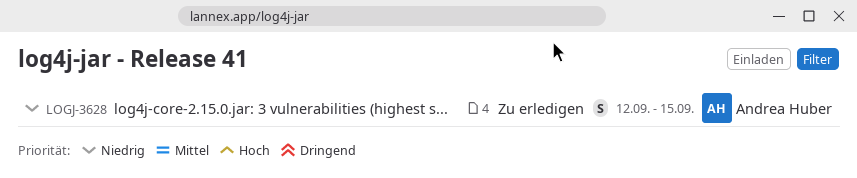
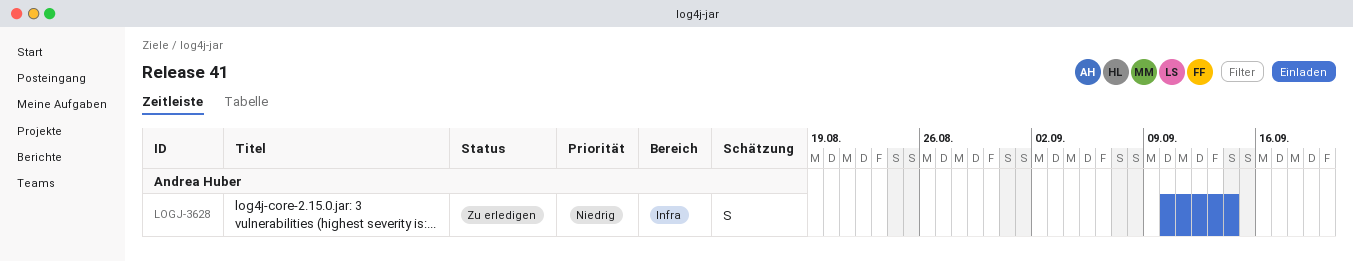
LOGJ-3628, start: Sep 12 -> Sep 10
LOGJ-3628, due: Sep 15 -> Sep 14

